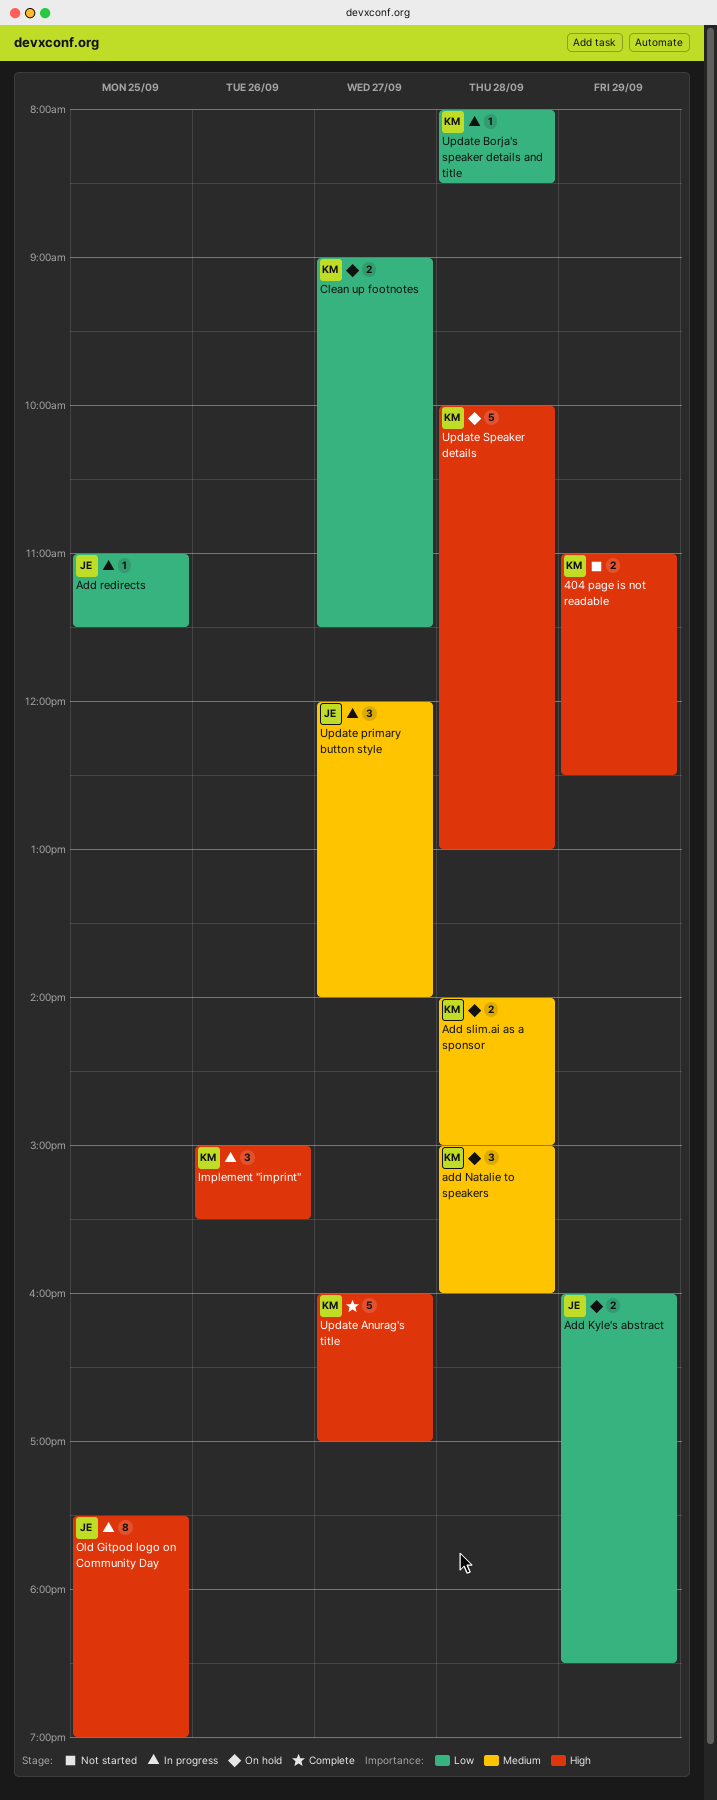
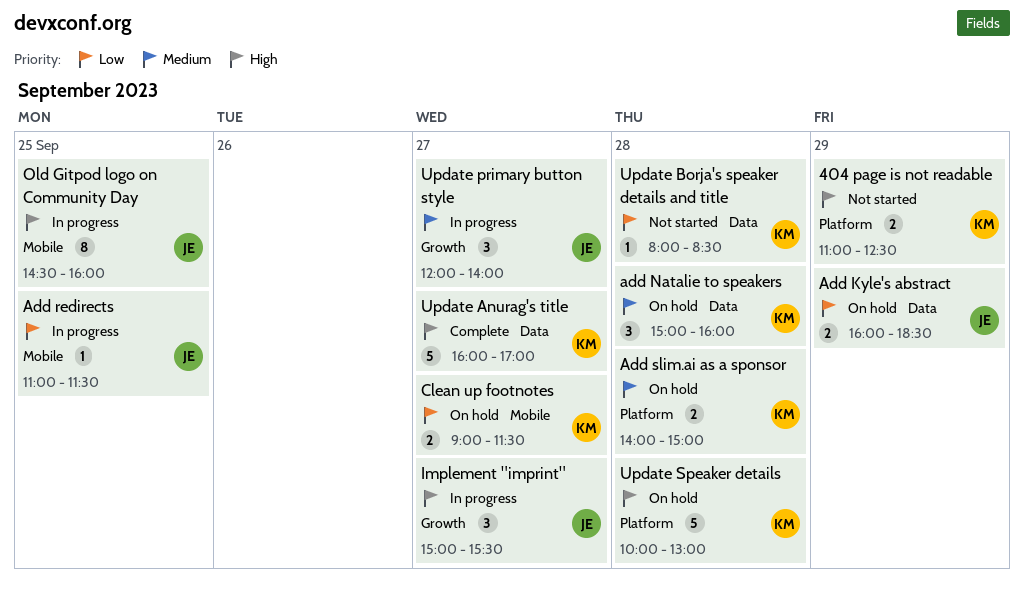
Implement "imprint", owner: KM -> JE
Implement "imprint", day: Sep 26 -> Sep 27
Old Gitpod logo on Community Day, begins: 17:30 -> 14:30
Old Gitpod logo on Community Day, ends: 19:00 -> 16:00
Update Borja's speaker details and title, status: In progress -> Not started

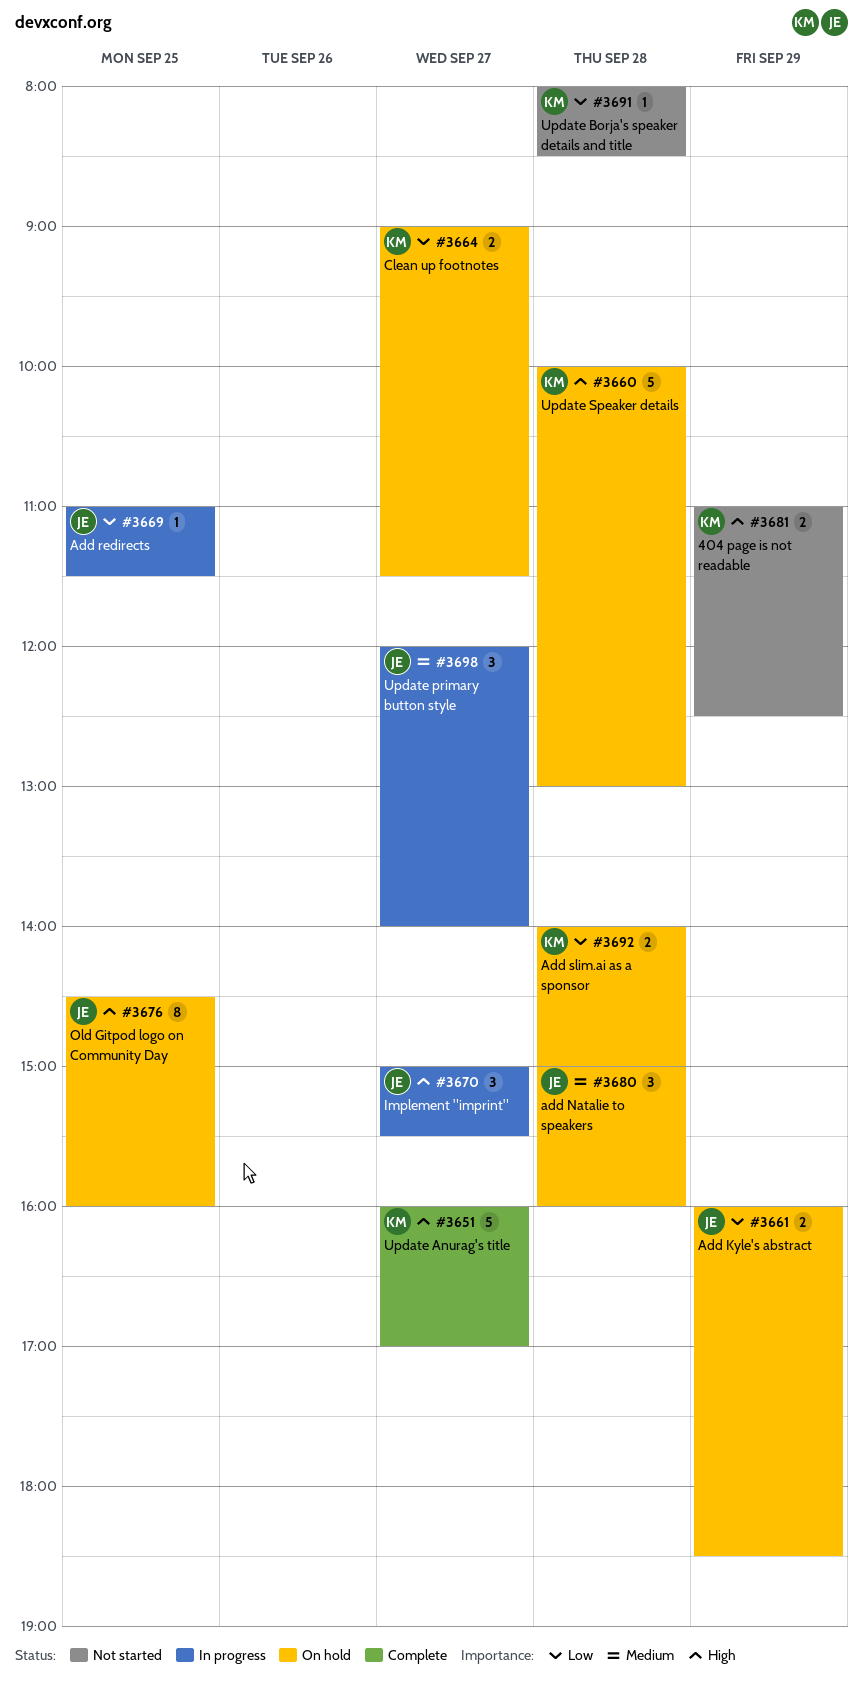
add Natalie to speakers, owner: KM -> JE
Add slim.ai as a sponsor, priority: Medium -> Low
Old Gitpod logo on Community Day, status: In progress -> On hold

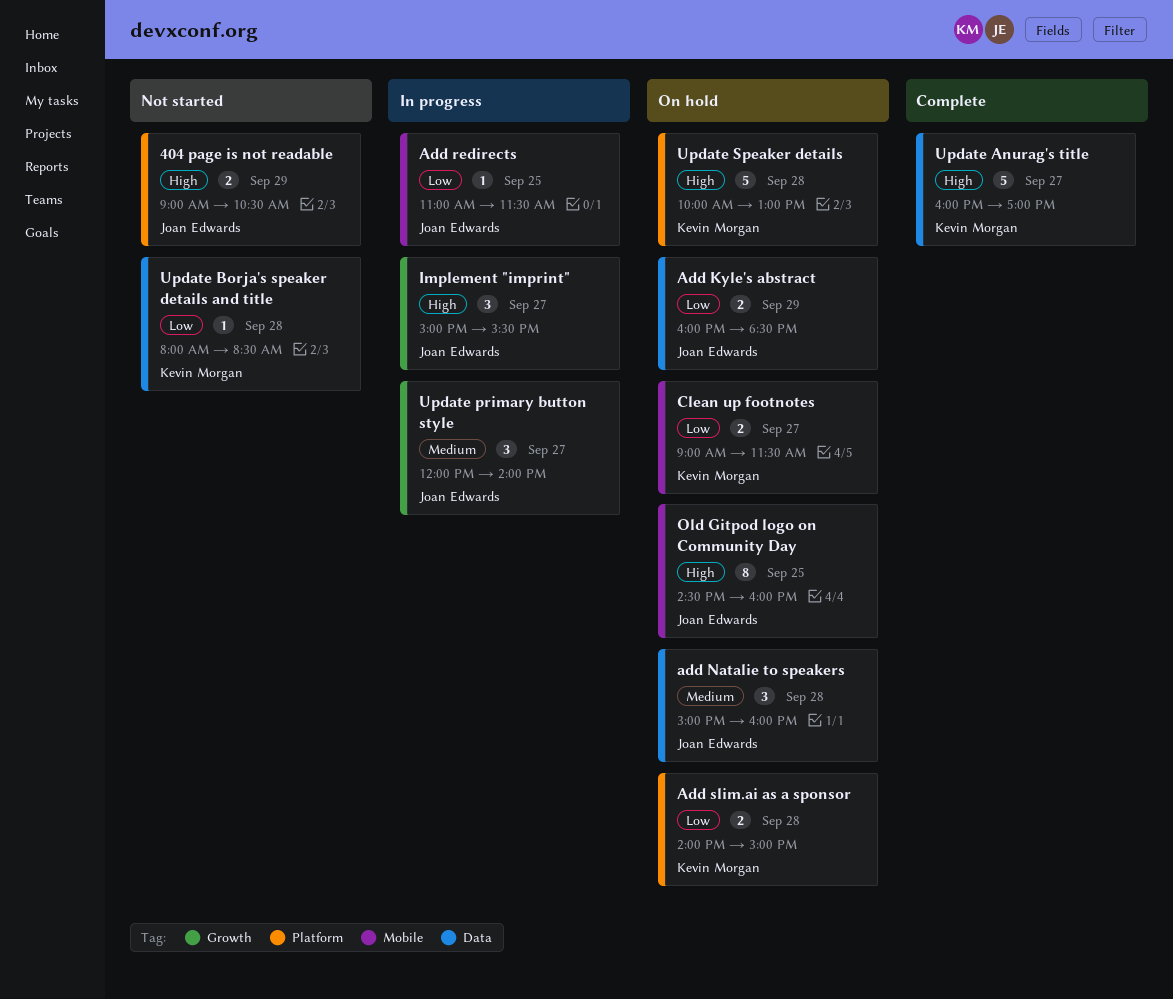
404 page is not readable, owner: Kevin Morgan -> Joan Edwards
404 page is not readable, begins: 11:00 -> 09:00
404 page is not readable, ends: 12:30 -> 10:30

